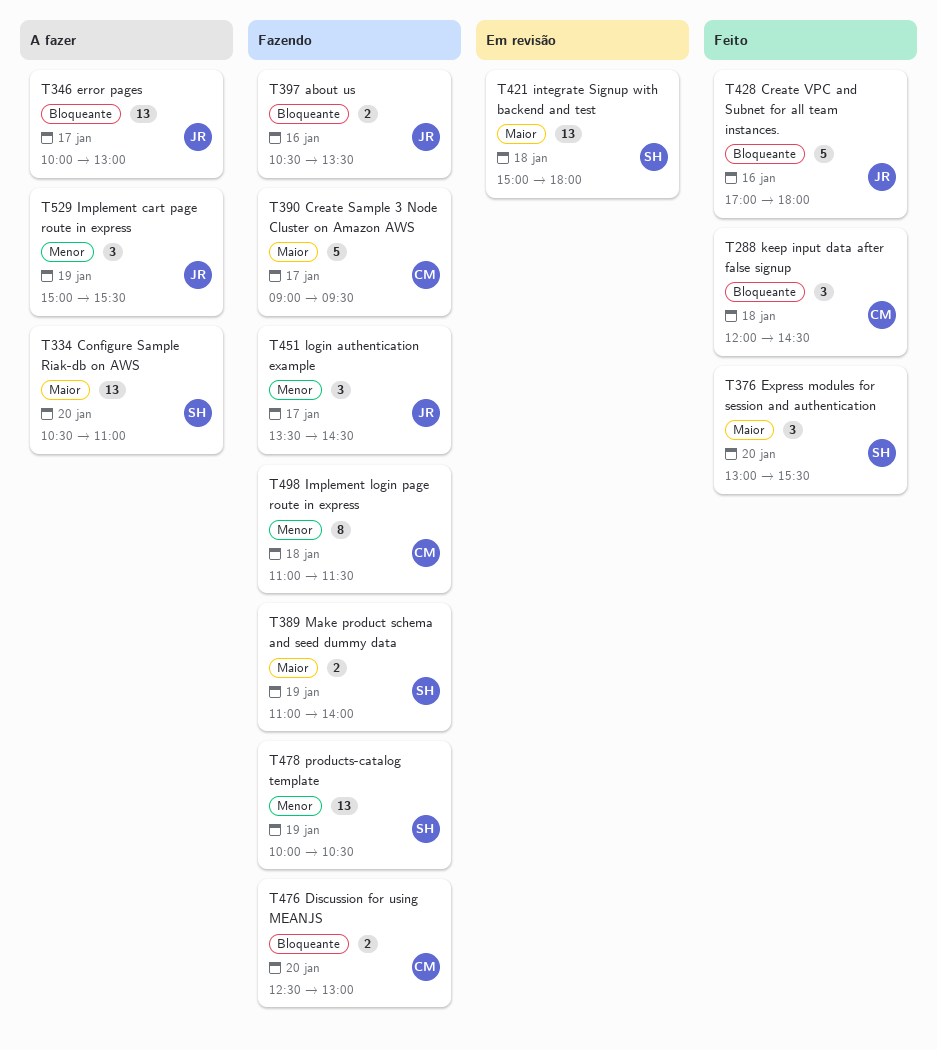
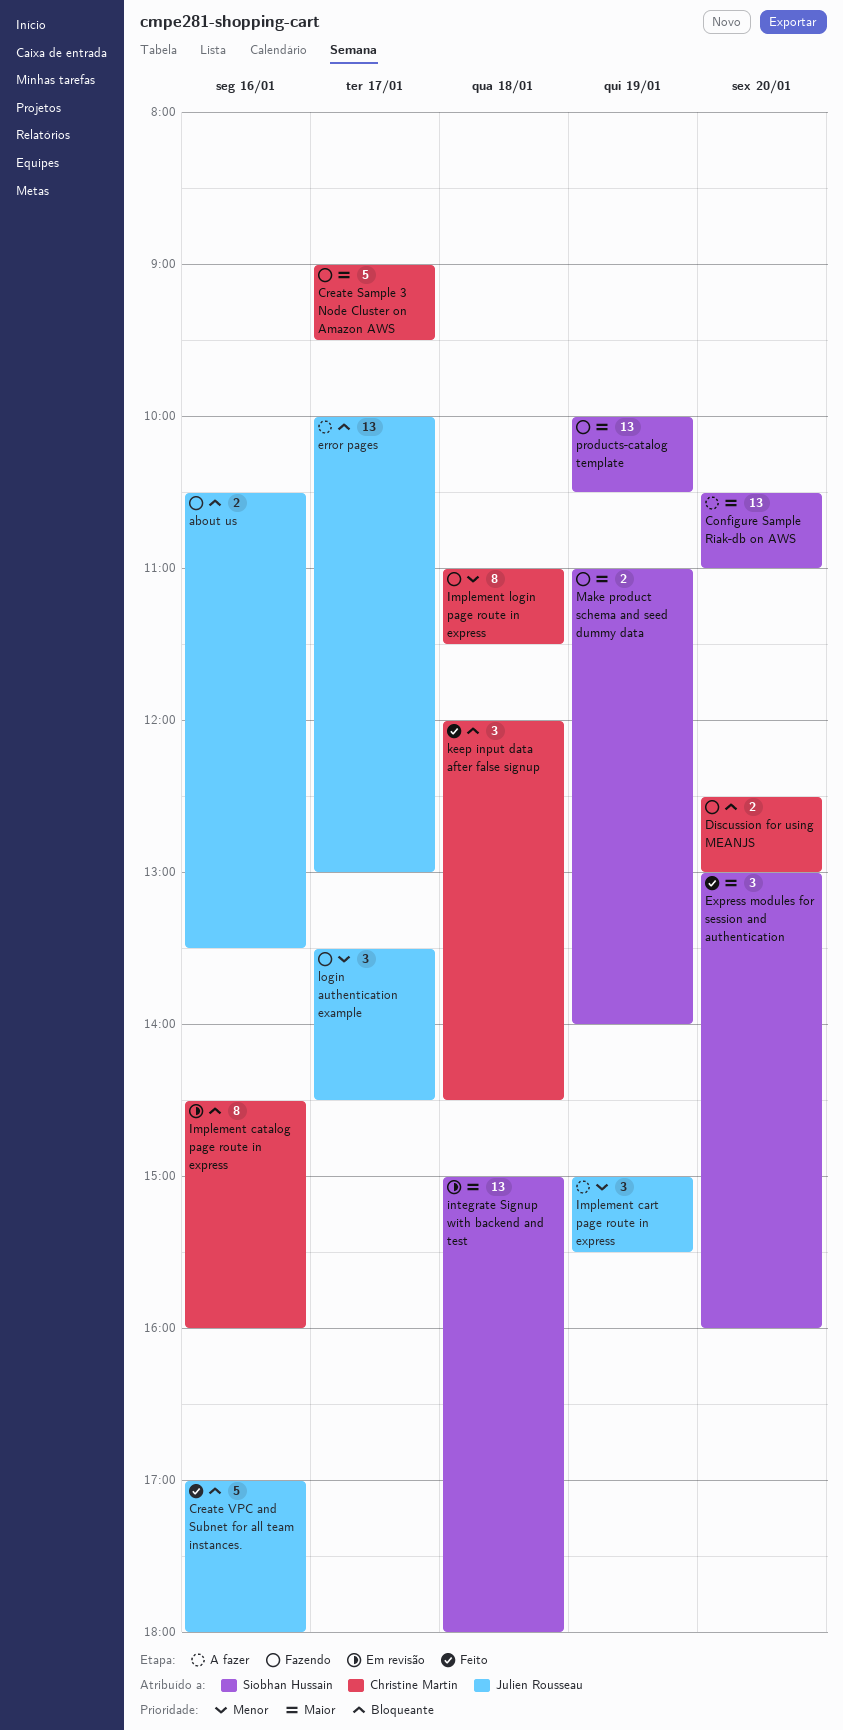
Express modules for session and authentication, ends: 15:30 -> 16:00
Implement catalog page route in express: none -> present
products-catalog template, priority: Menor -> Maior

